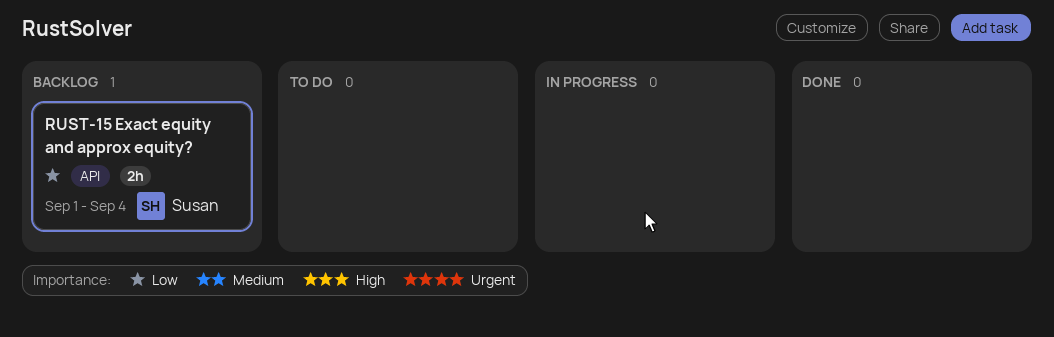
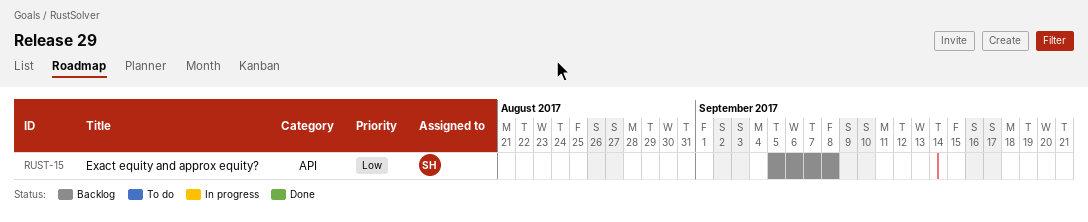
RUST-15, start: Sep 1 -> Sep 5
RUST-15, due: Sep 4 -> Sep 8

